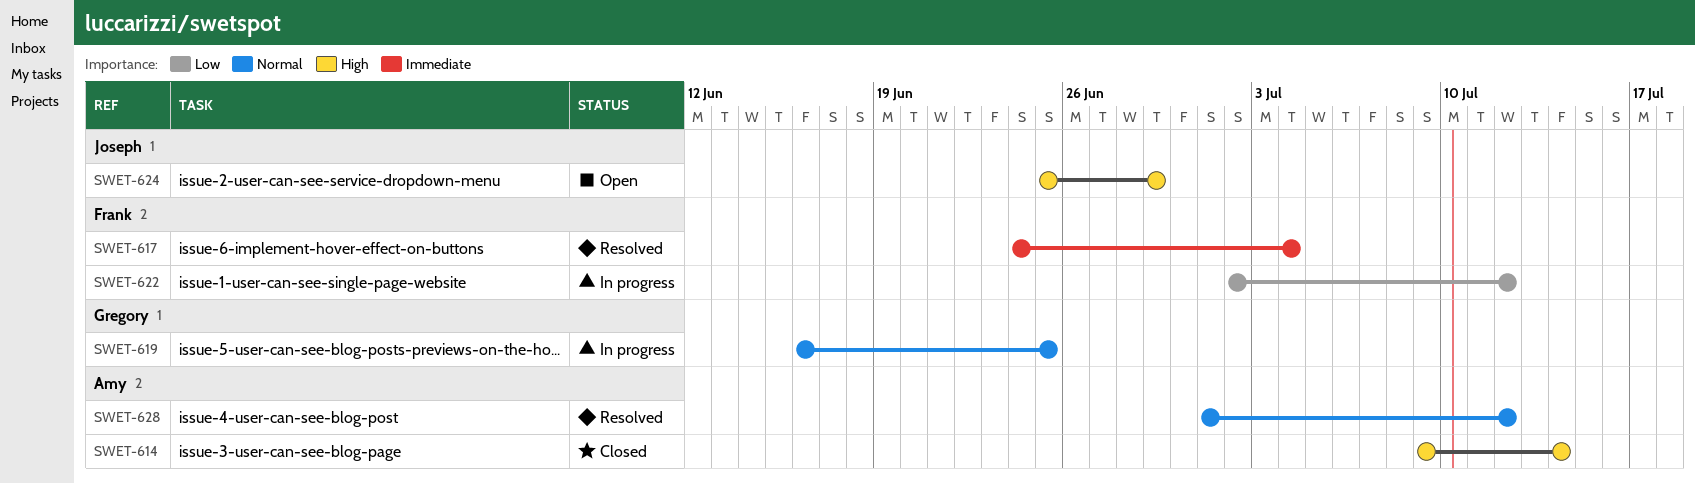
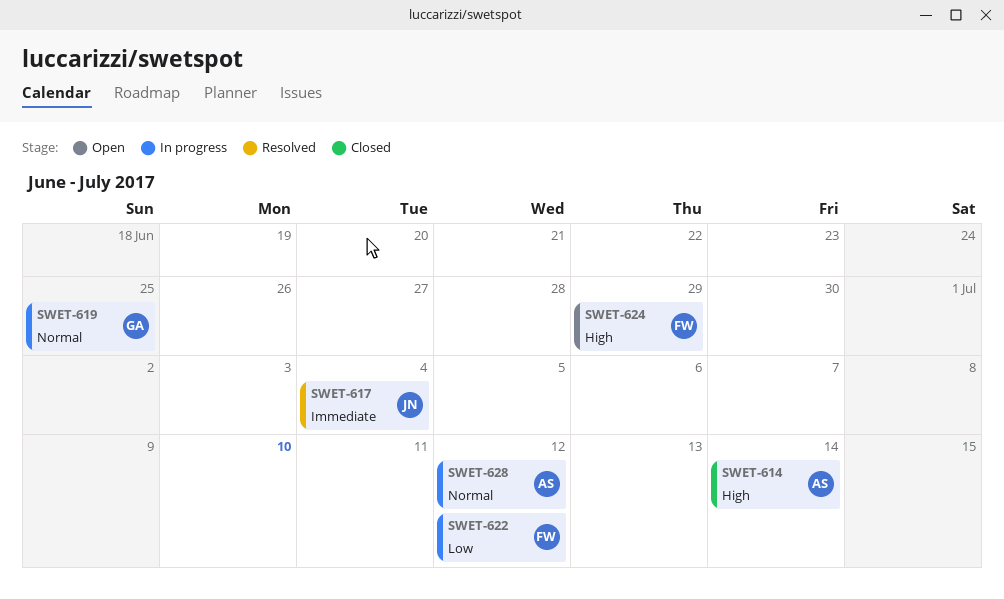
SWET-617, owner: Frank -> Joseph
SWET-624, owner: Joseph -> Frank
SWET-628, status: Resolved -> In progress

